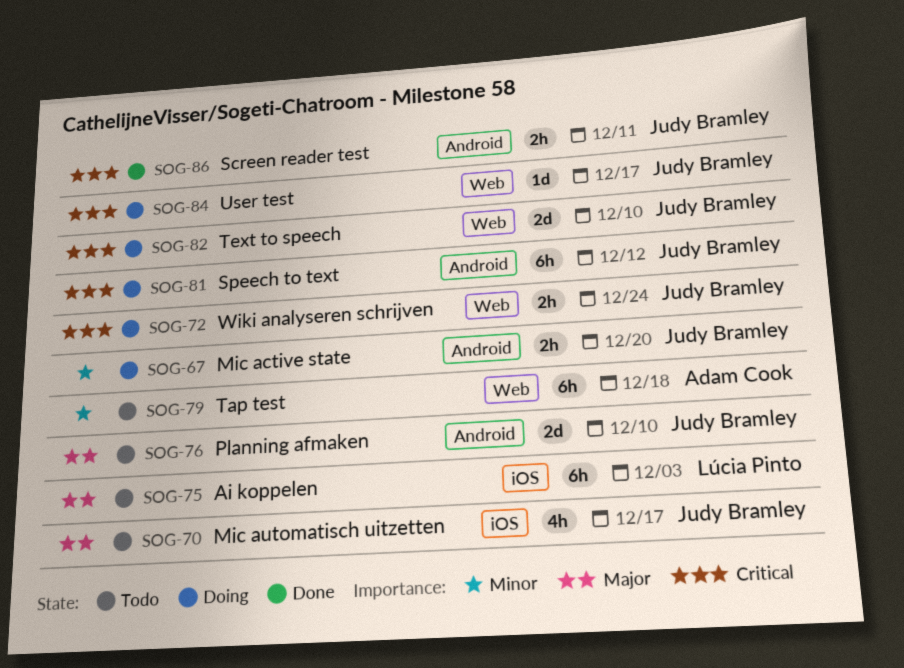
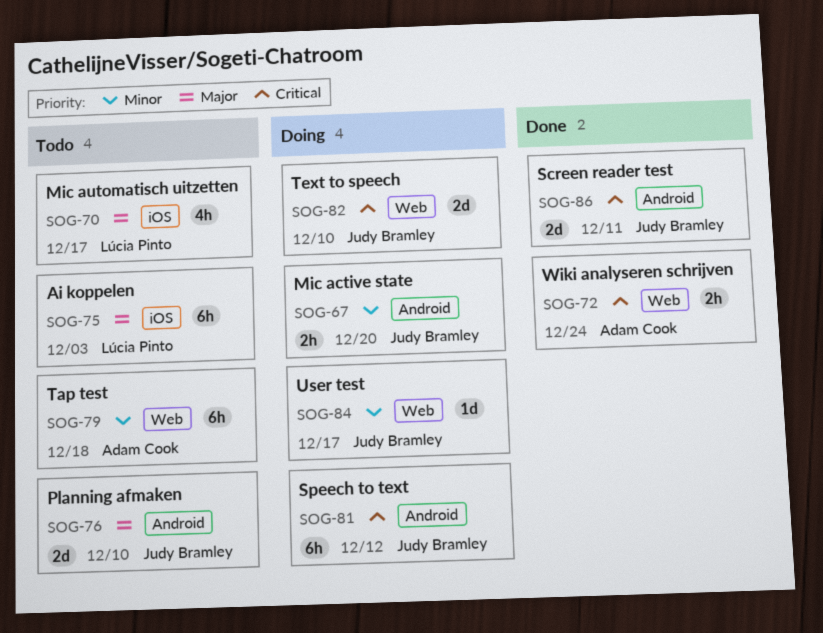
SOG-70, owner: Judy Bramley -> Lúcia Pinto
SOG-72, status: Doing -> Done
SOG-72, owner: Judy Bramley -> Adam Cook
SOG-84, priority: Critical -> Minor
SOG-86, estimate: 2h -> 2d

